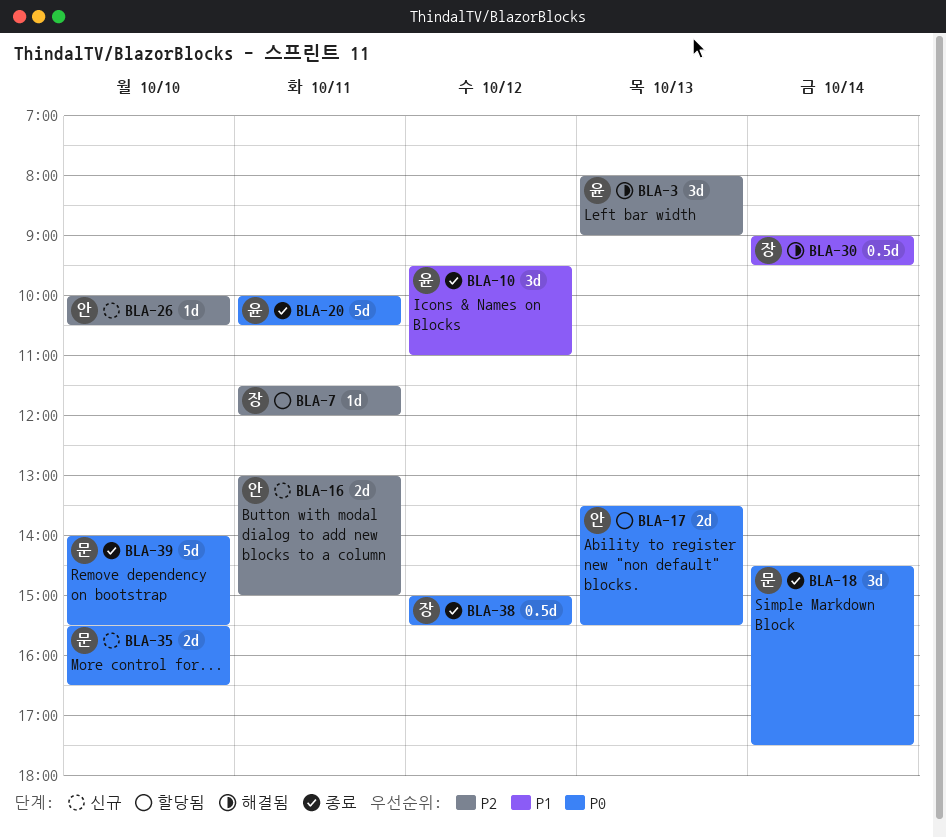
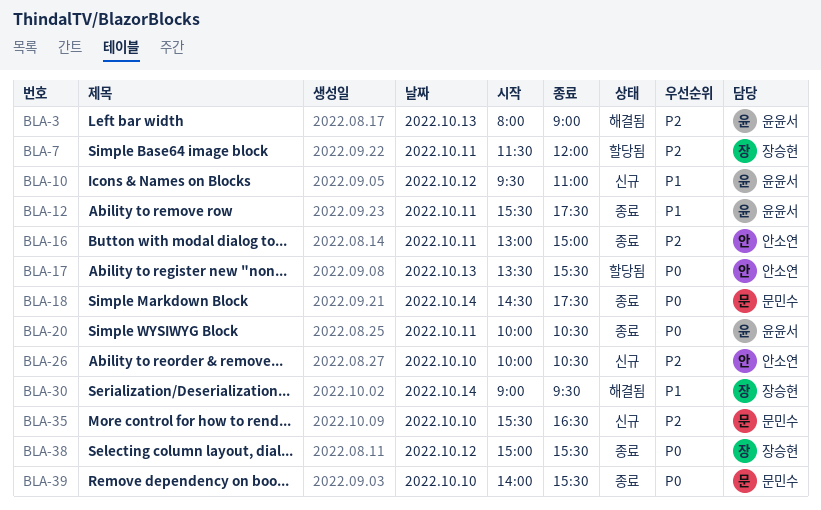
BLA-10, status: 종료 -> 신규
BLA-12: none -> present
BLA-16, status: 신규 -> 종료
BLA-35, priority: P0 -> P2

